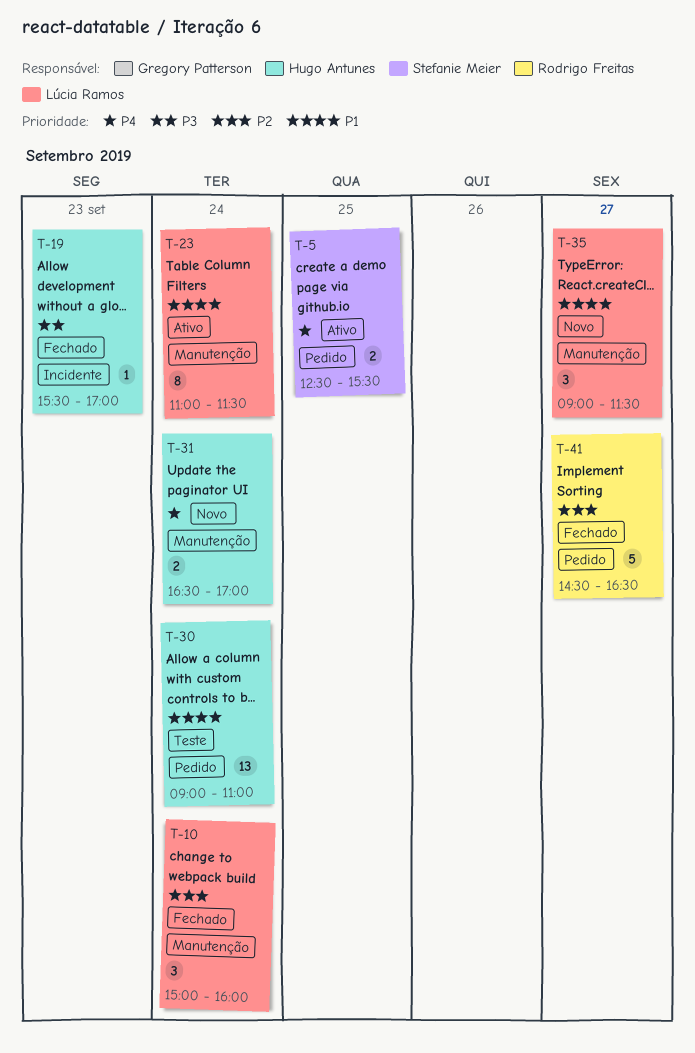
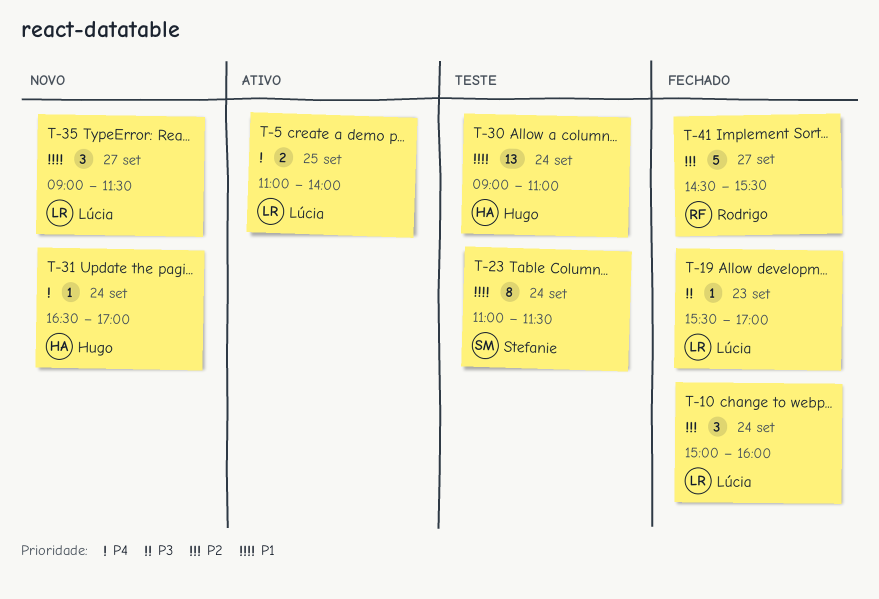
T-5, owner: Stefanie Meier -> Lúcia Ramos
T-5, begins: 12:30 -> 11:00
T-5, ends: 15:30 -> 14:00
T-19, owner: Hugo Antunes -> Lúcia Ramos
T-23, status: Ativo -> Teste
T-23, owner: Lúcia Ramos -> Stefanie Meier
T-31, estimate: 2 -> 1
T-41, ends: 16:30 -> 15:30

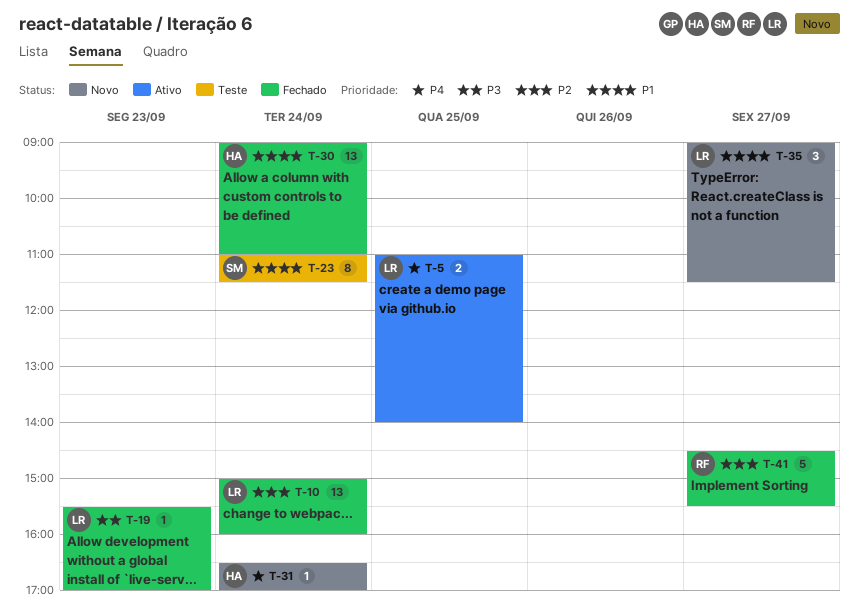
T-10, estimate: 3 -> 13
T-30, status: Teste -> Fechado

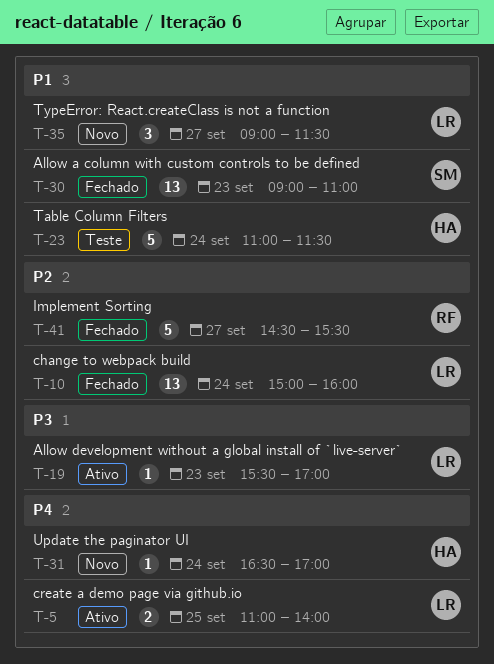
T-19, status: Fechado -> Ativo
T-23, owner: SM -> HA
T-23, estimate: 8 -> 5
T-30, owner: HA -> SM
T-30, day: Sep 24 -> Sep 23

